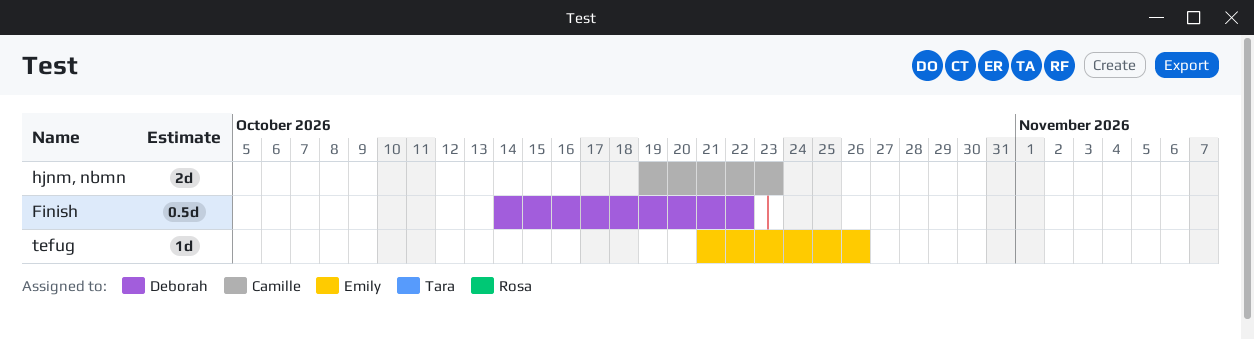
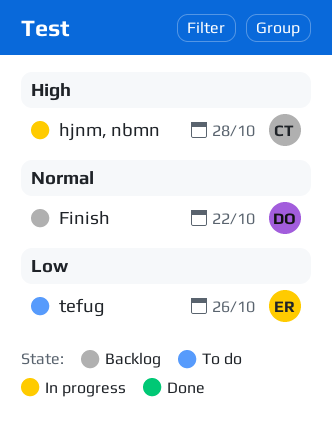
hjnm, nbmn, due: Oct 23 -> Oct 28

